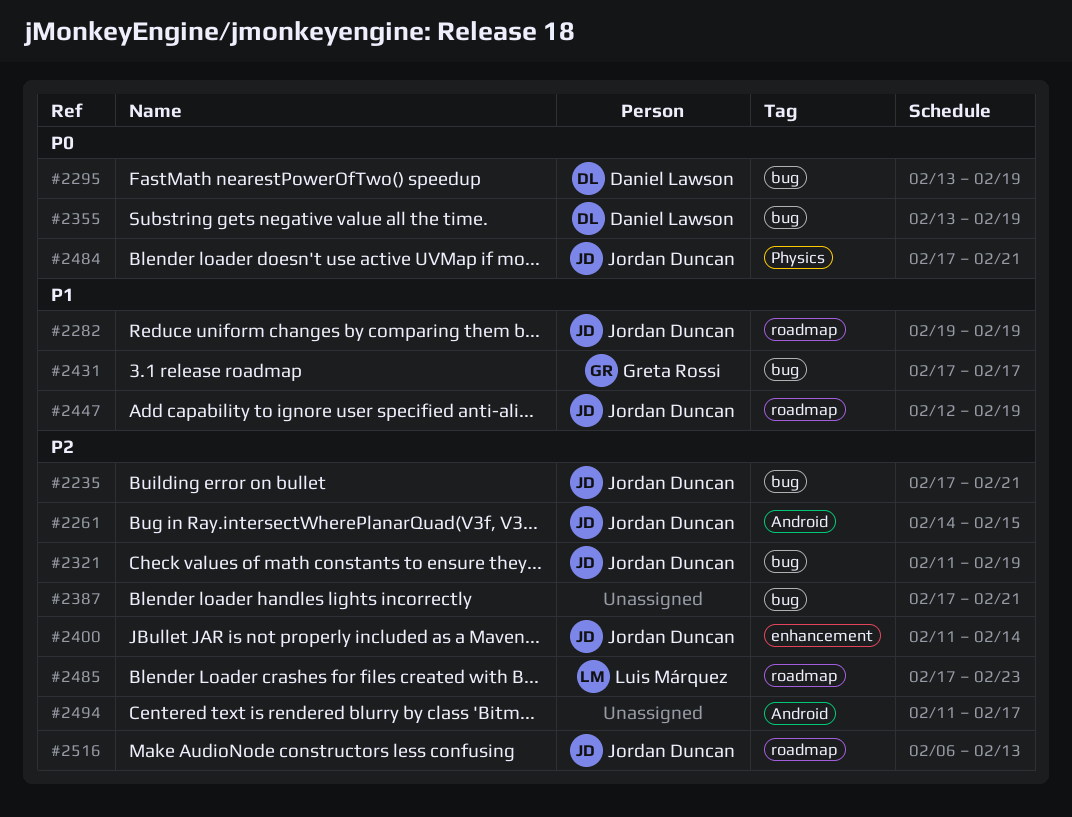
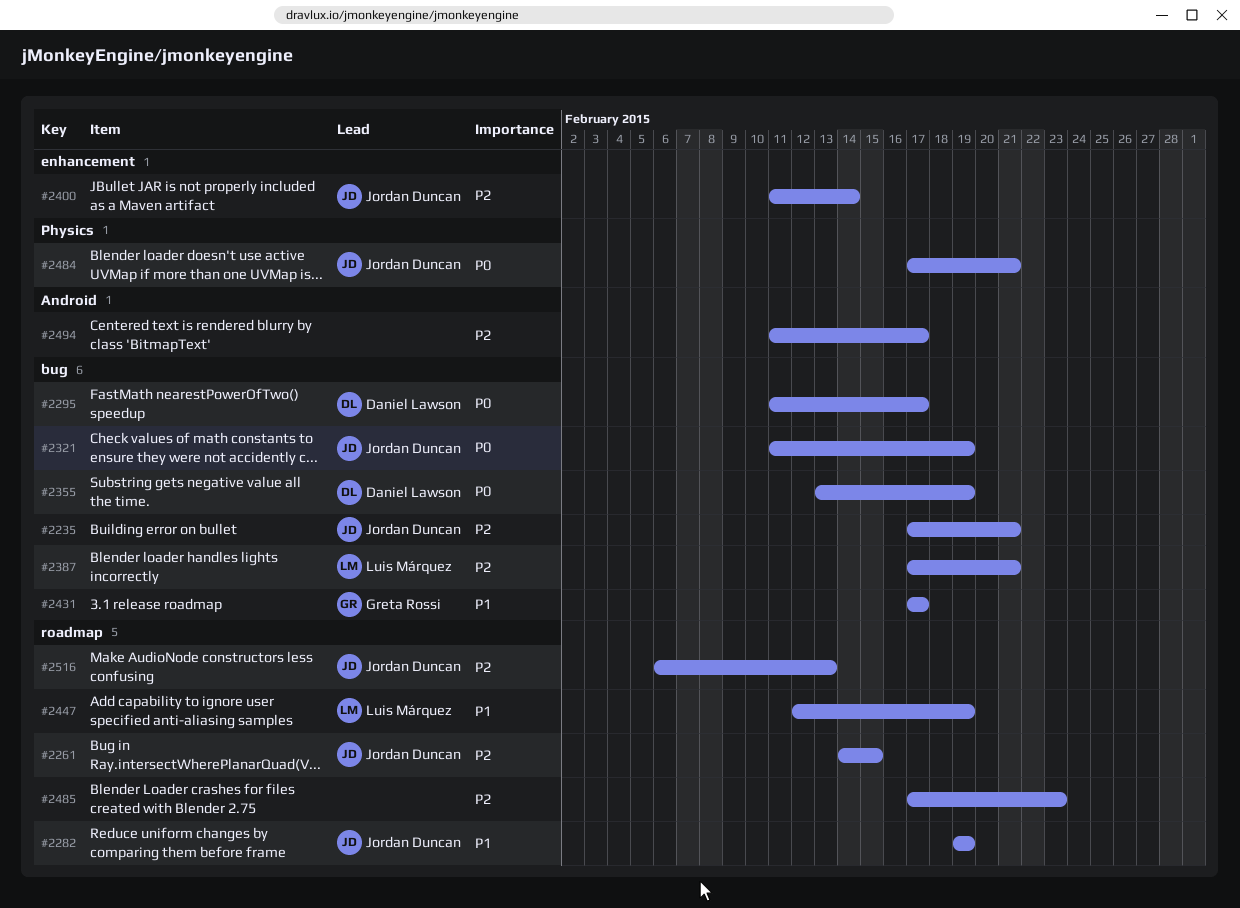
#2261, label: Android -> roadmap
#2295, start: Feb 13 -> Feb 11
#2295, due: Feb 19 -> Feb 17
#2321, priority: P2 -> P0
#2387, owner: none -> Luis Márquez
#2447, owner: Jordan Duncan -> Luis Márquez
#2485, owner: Luis Márquez -> none

